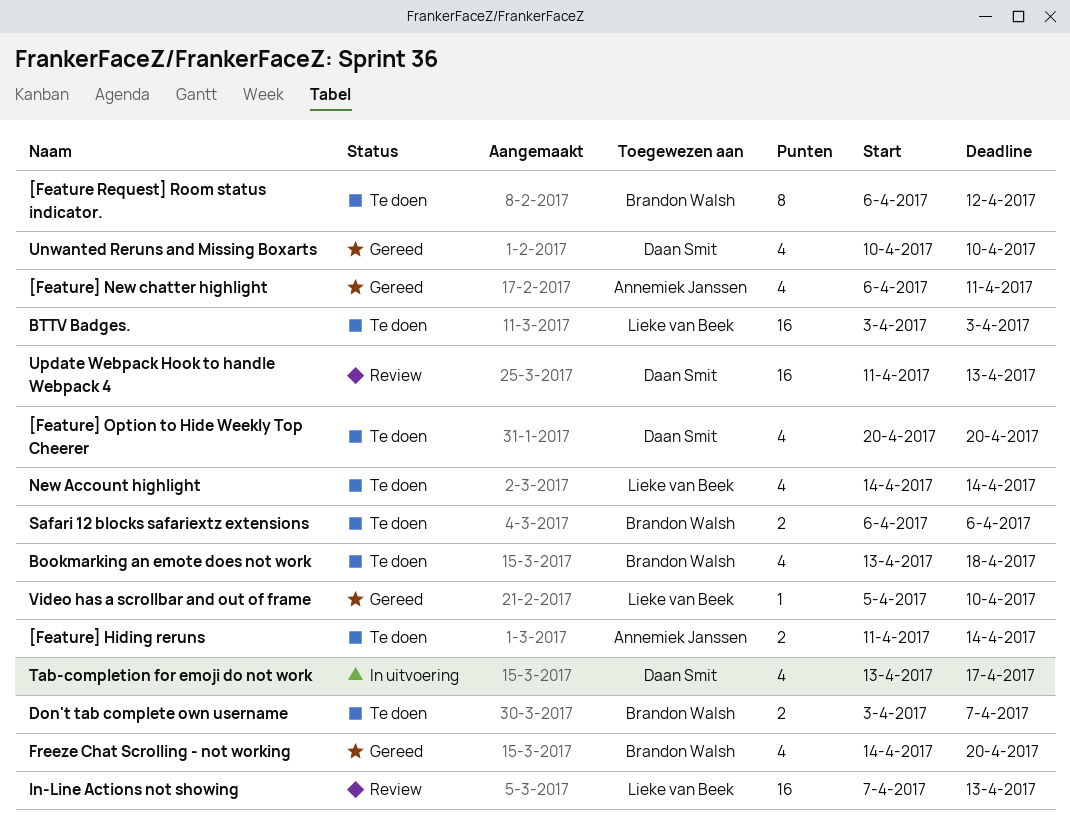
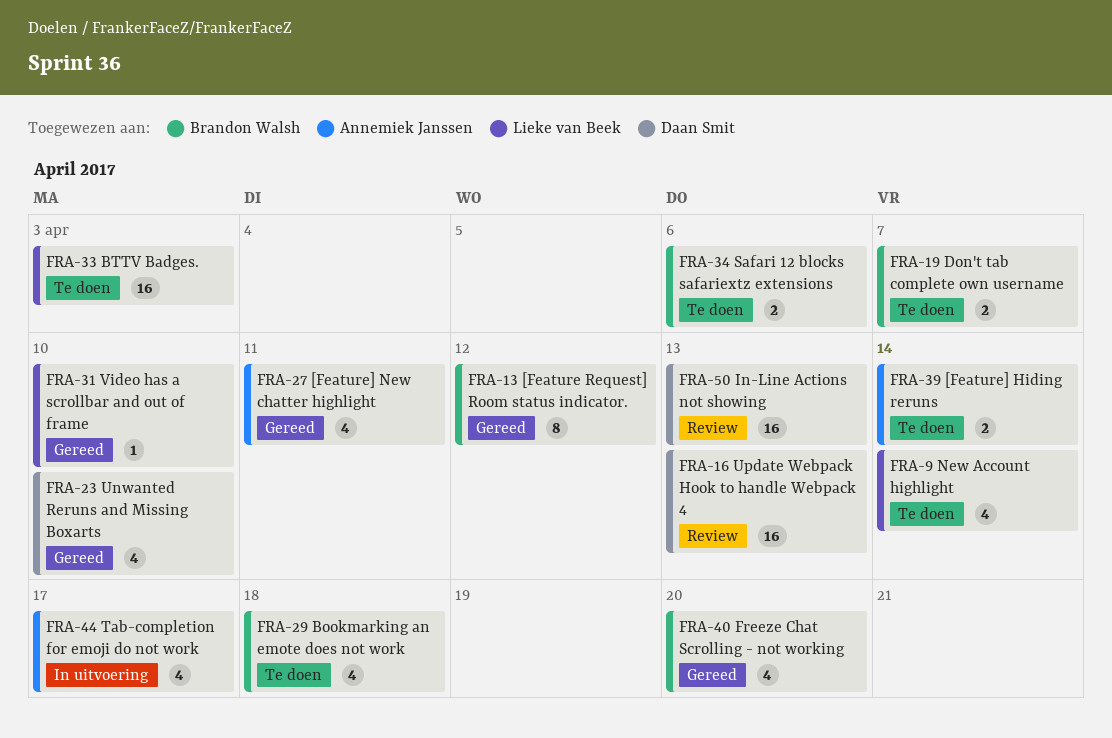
[Feature Request] Room status indicator., status: Te doen -> Gereed
[Feature] Option to Hide Weekly Top Cheerer: present -> none
In-Line Actions not showing, owner: Lieke van Beek -> Daan Smit
Tab-completion for emoji do not work, owner: Daan Smit -> Annemiek Janssen

